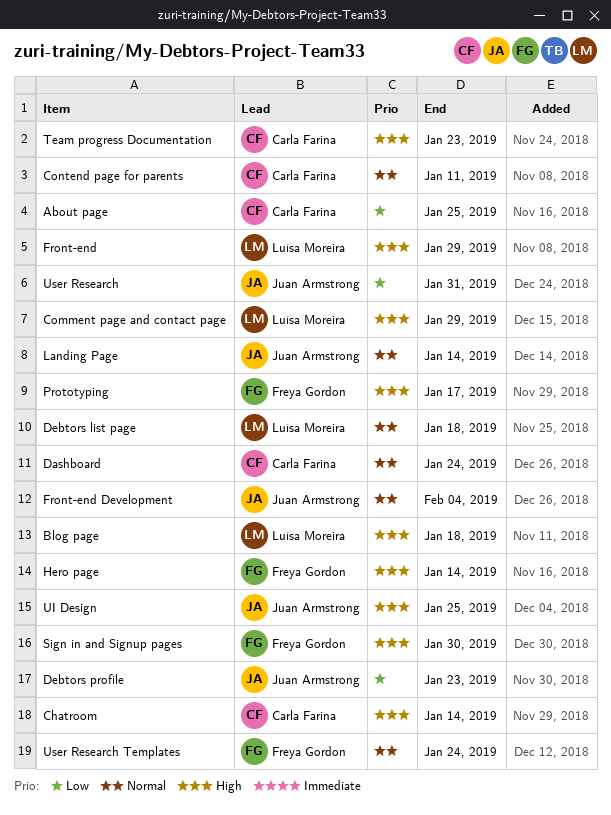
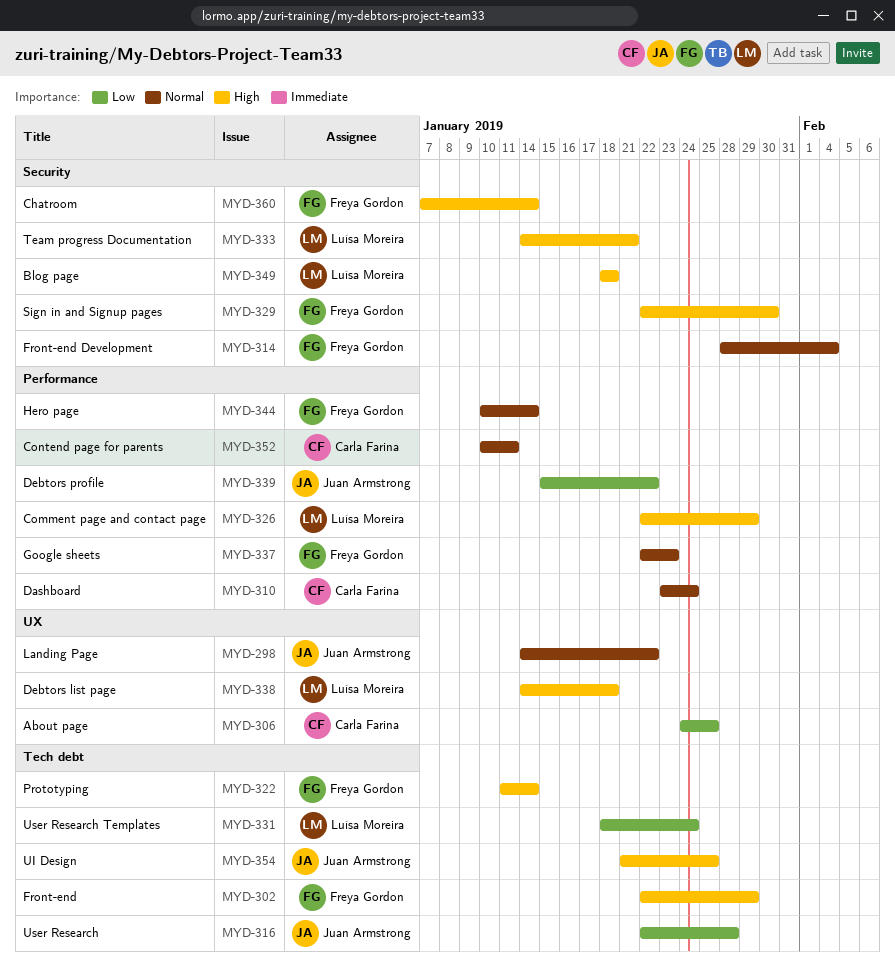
Chatroom, owner: Carla Farina -> Freya Gordon
Debtors list page, priority: Normal -> High
Debtors profile, due: Jan 23 -> Jan 22
Front-end, owner: Luísa Moreira -> Freya Gordon
Front-end Development, owner: Juan Armstrong -> Freya Gordon
Google sheets: none -> present
Hero page, priority: High -> Normal
Landing Page, due: Jan 14 -> Jan 22
Prototyping, due: Jan 17 -> Jan 14
Team progress Documentation, owner: Carla Farina -> Luísa Moreira
Team progress Documentation, due: Jan 23 -> Jan 21
User Research, due: Jan 31 -> Jan 28
User Research Templates, owner: Freya Gordon -> Luísa Moreira
User Research Templates, priority: Normal -> Low

